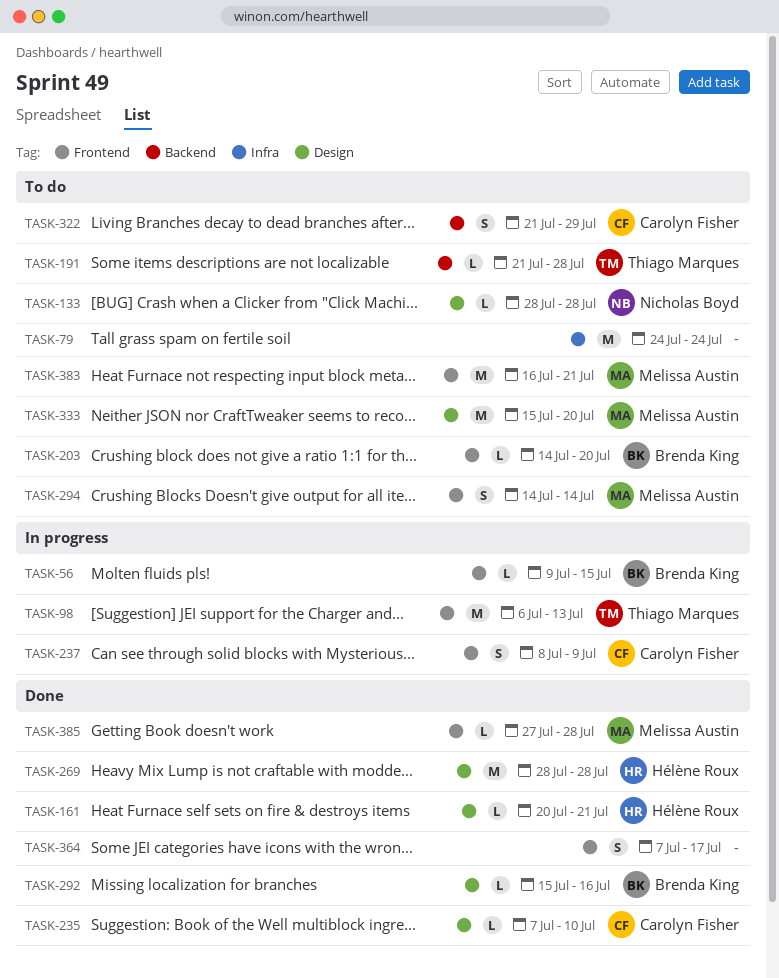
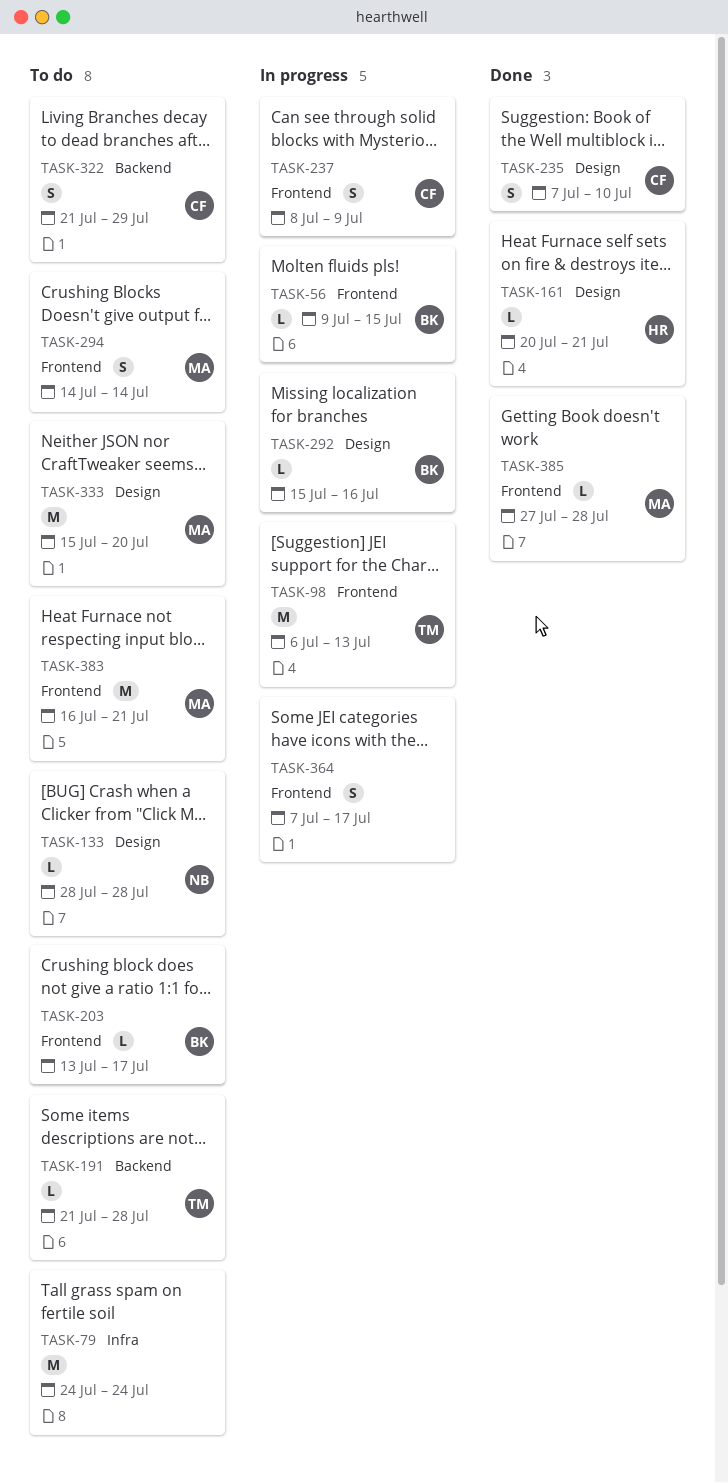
TASK-203, start: Jul 14 -> Jul 13
TASK-203, due: Jul 20 -> Jul 17
TASK-235, estimate: L -> S
TASK-269: present -> none
TASK-292, status: Done -> In progress
TASK-364, status: Done -> In progress

